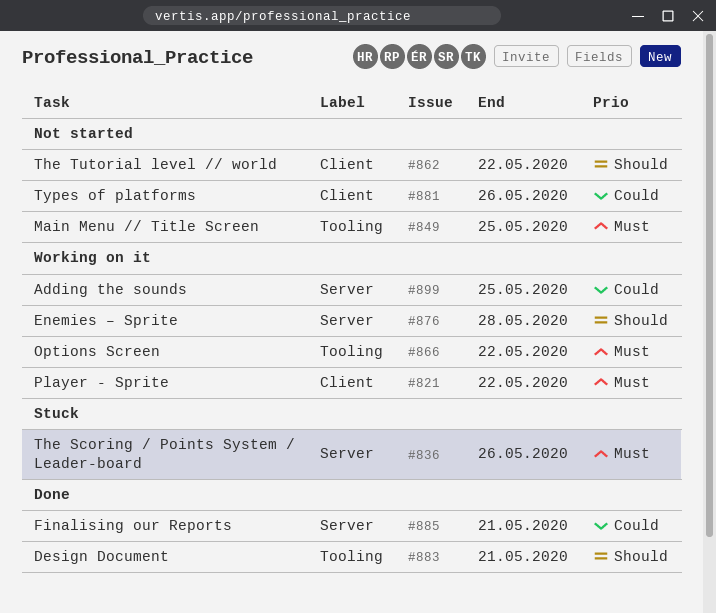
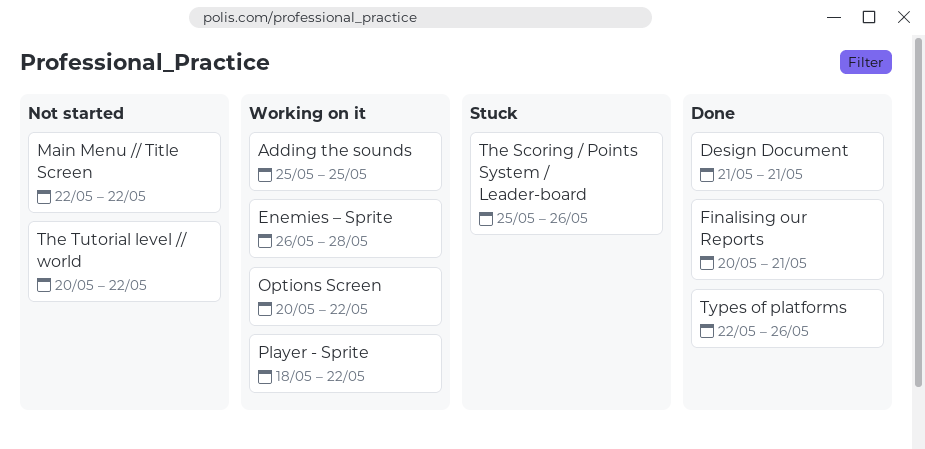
Main Menu // Title Screen, due: May 25 -> May 22
Types of platforms, status: Not started -> Done

